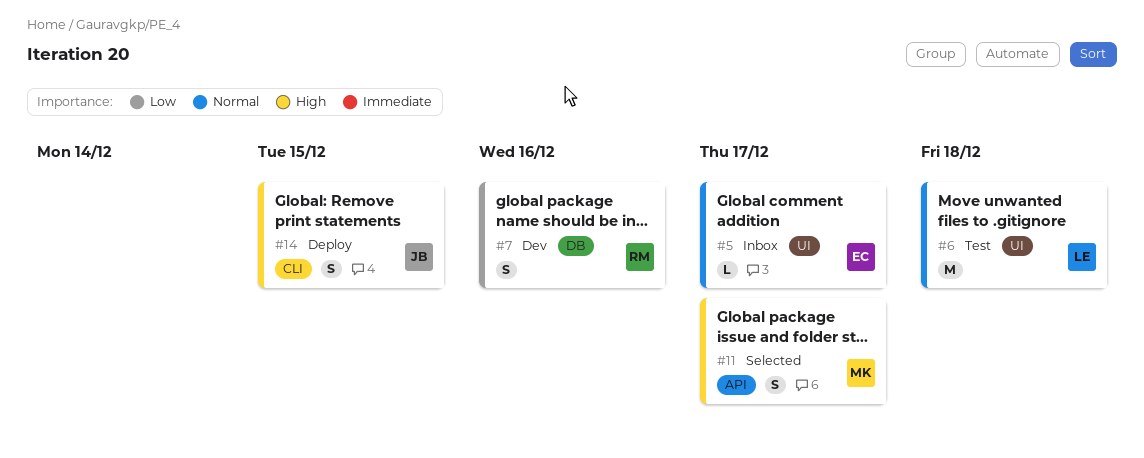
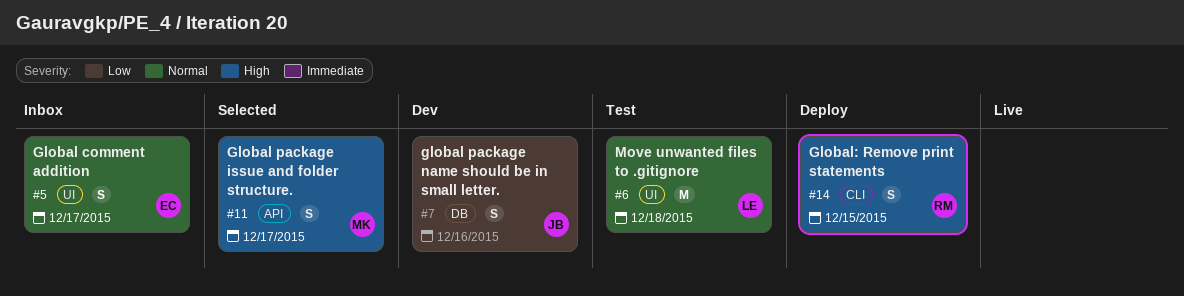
#5, estimate: L -> S
#7, owner: RM -> JB
#14, owner: JB -> RM

